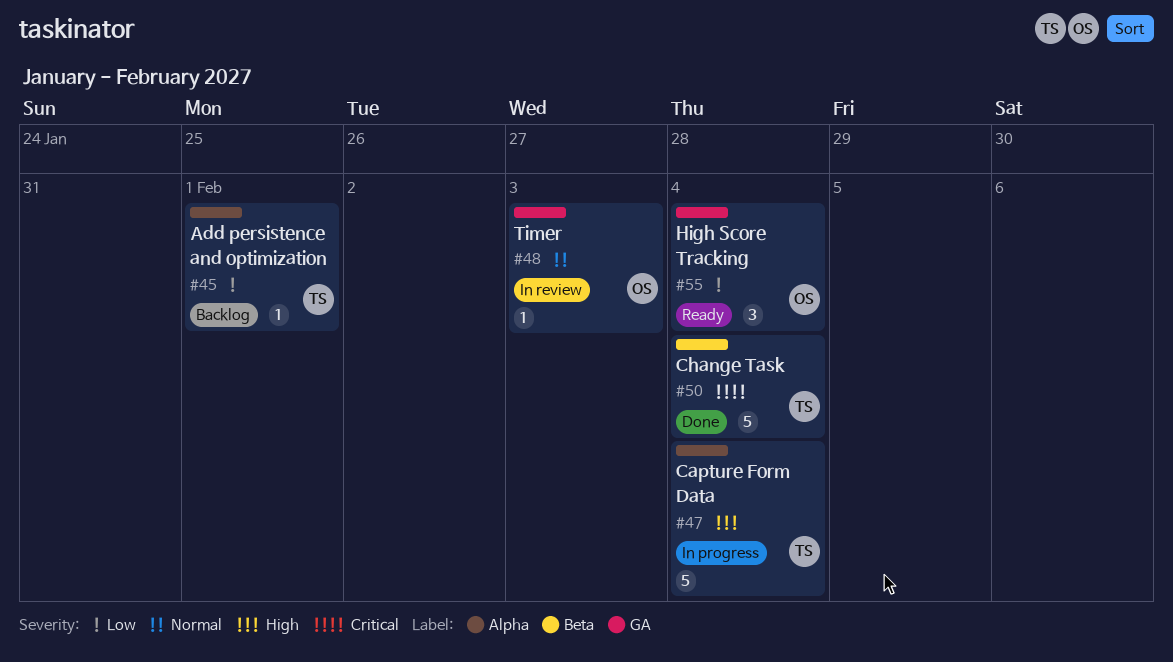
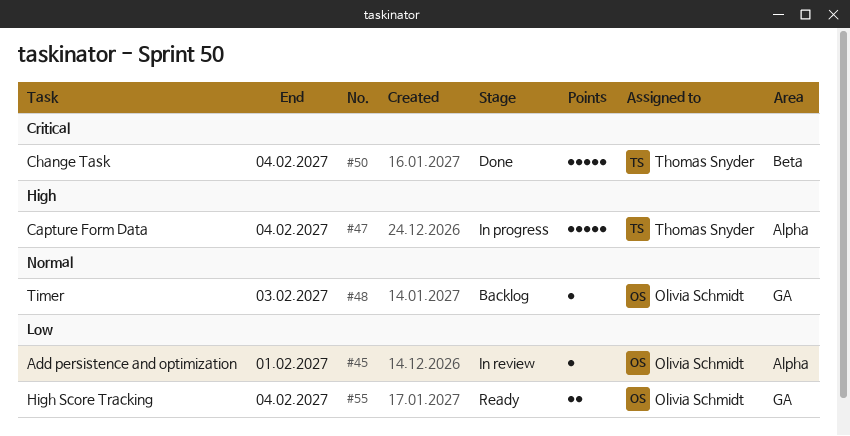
#45, status: Backlog -> In review
#45, owner: Thomas Snyder -> Olivia Schmidt
#48, status: In review -> Backlog
#55, estimate: 3 -> 2

